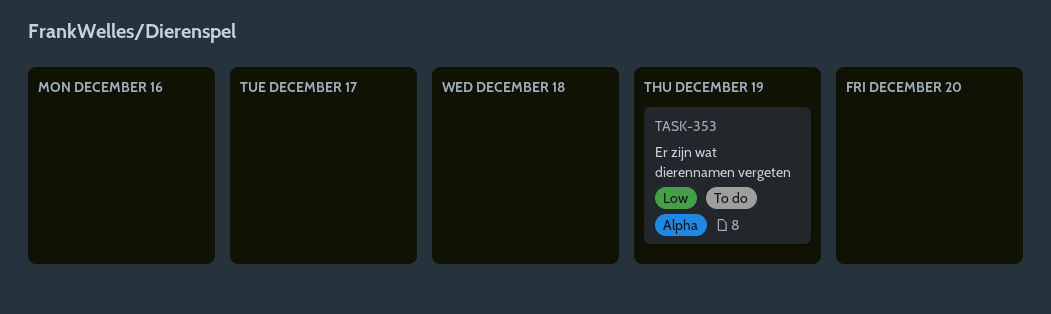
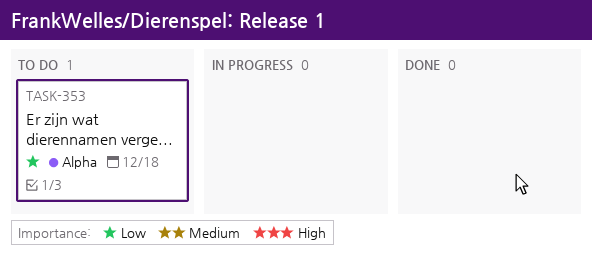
TASK-353, due: Dec 19 -> Dec 18

